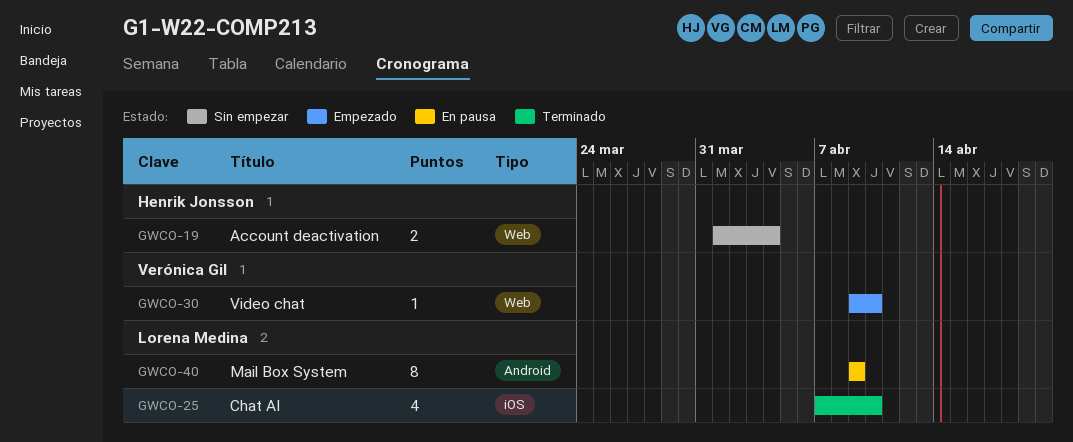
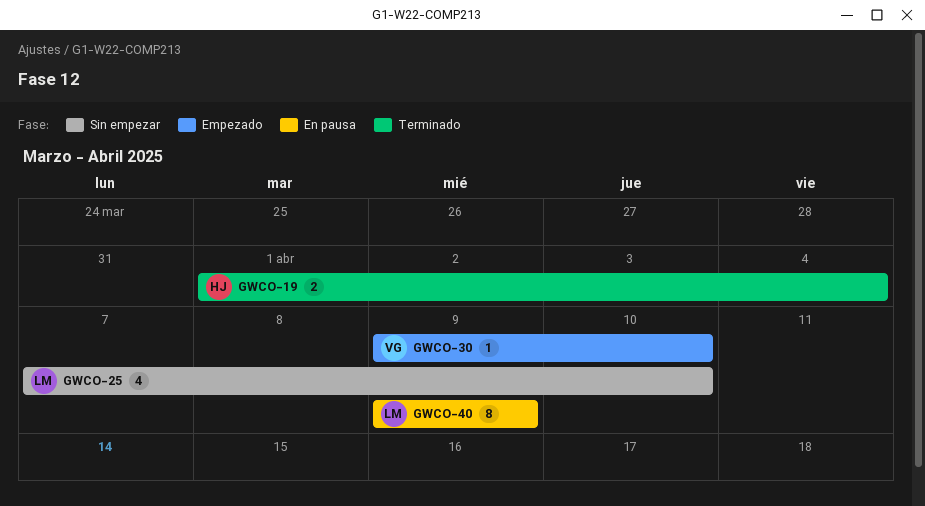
GWCO-19, status: Sin empezar -> Terminado
GWCO-25, status: Terminado -> Sin empezar

